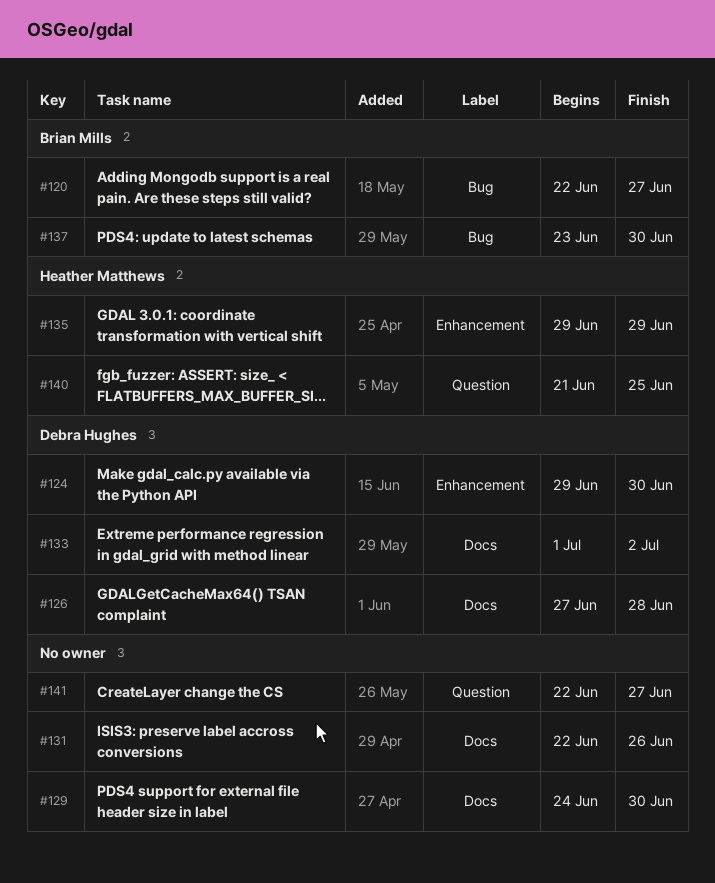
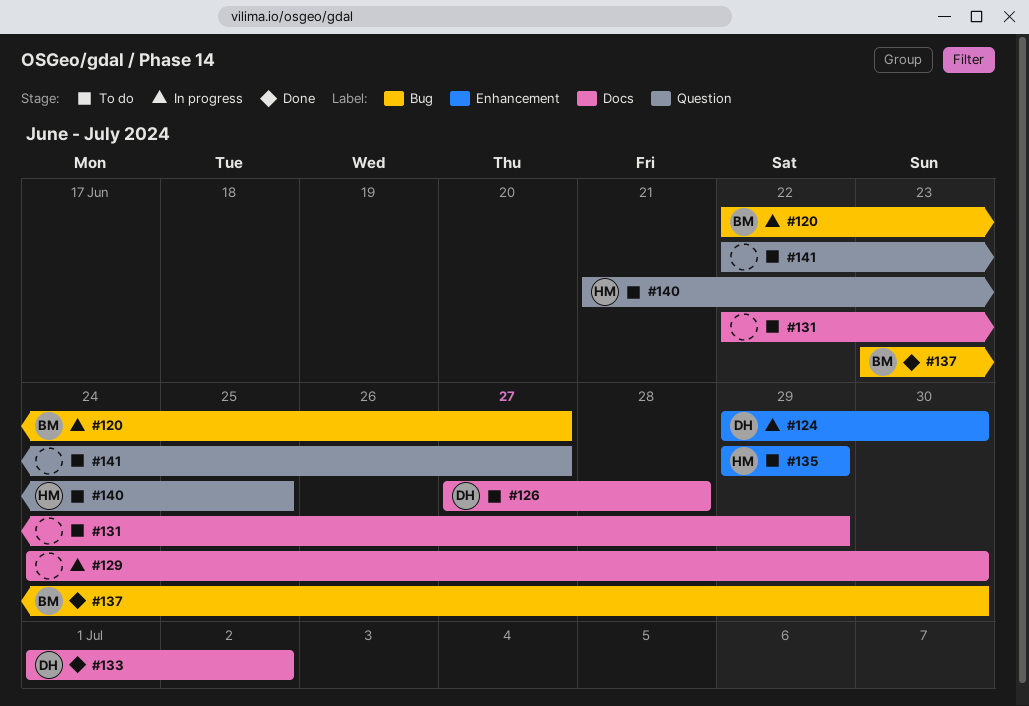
#131, due: Jun 26 -> Jun 29

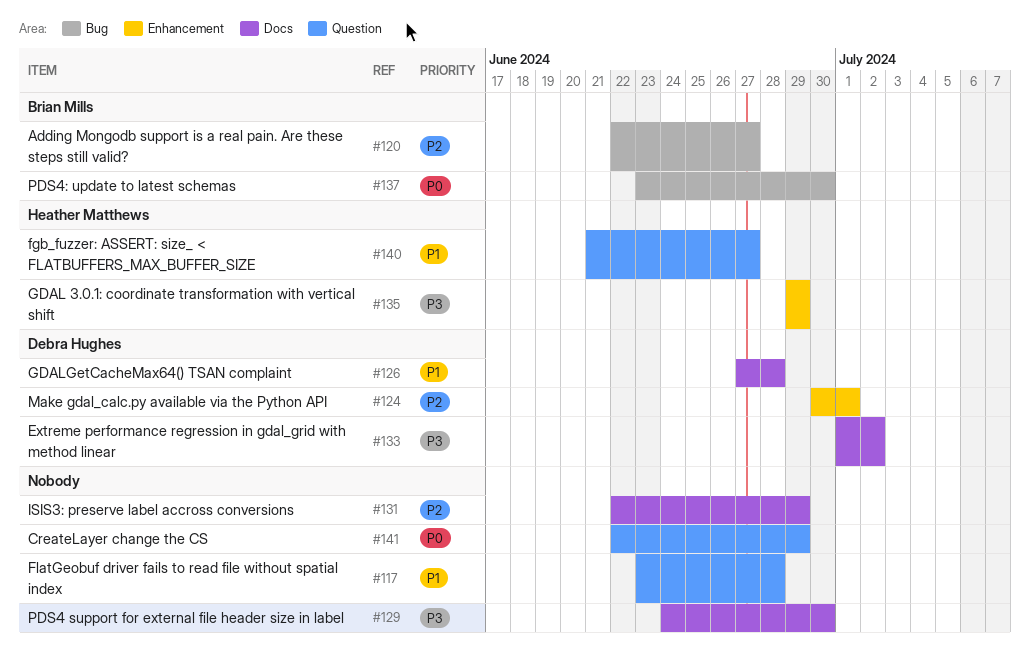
#117: none -> present
#124, start: Jun 29 -> Jun 30
#124, due: Jun 30 -> Jul 1
#140, due: Jun 25 -> Jun 27
#141, due: Jun 27 -> Jun 29

